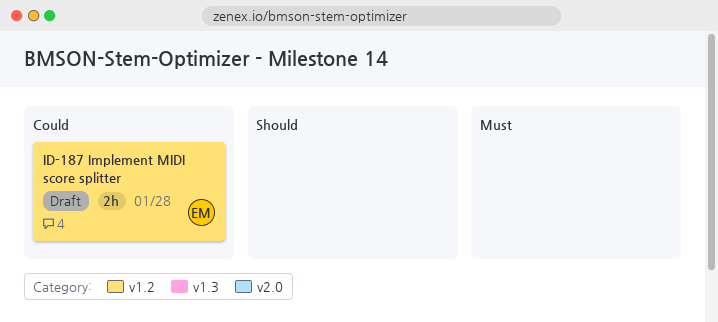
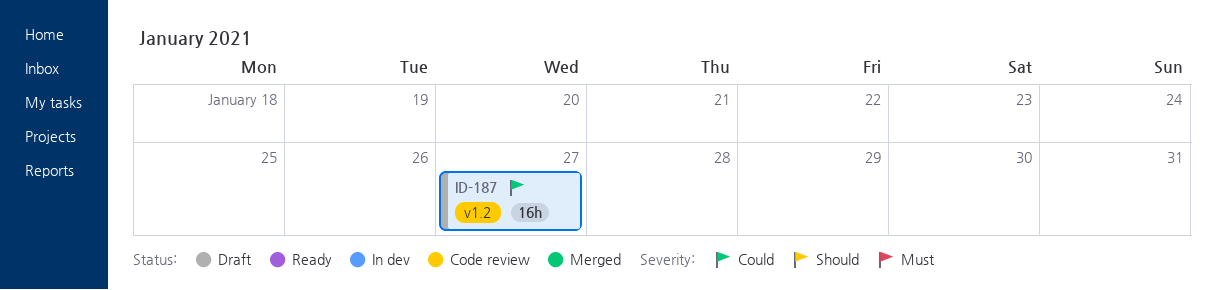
ID-187, estimate: 2h -> 16h
ID-187, due: Jan 28 -> Jan 27

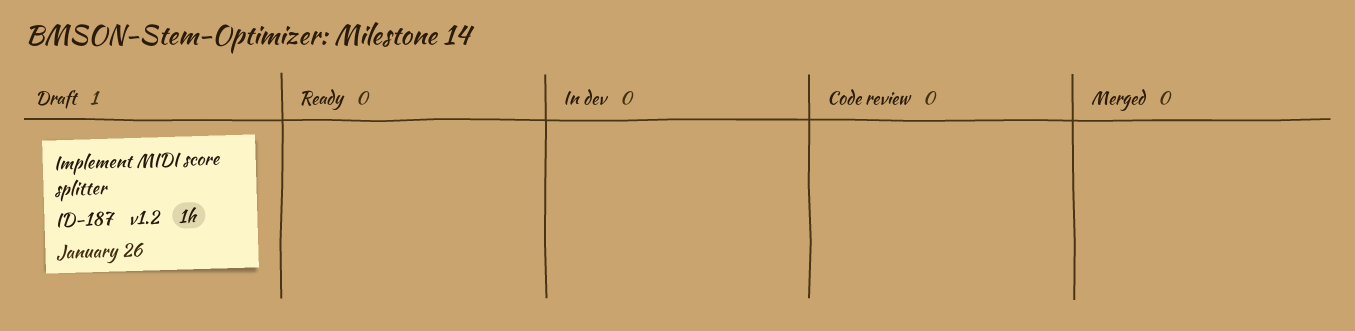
ID-187, estimate: 16h -> 1h
ID-187, due: Jan 27 -> Jan 26

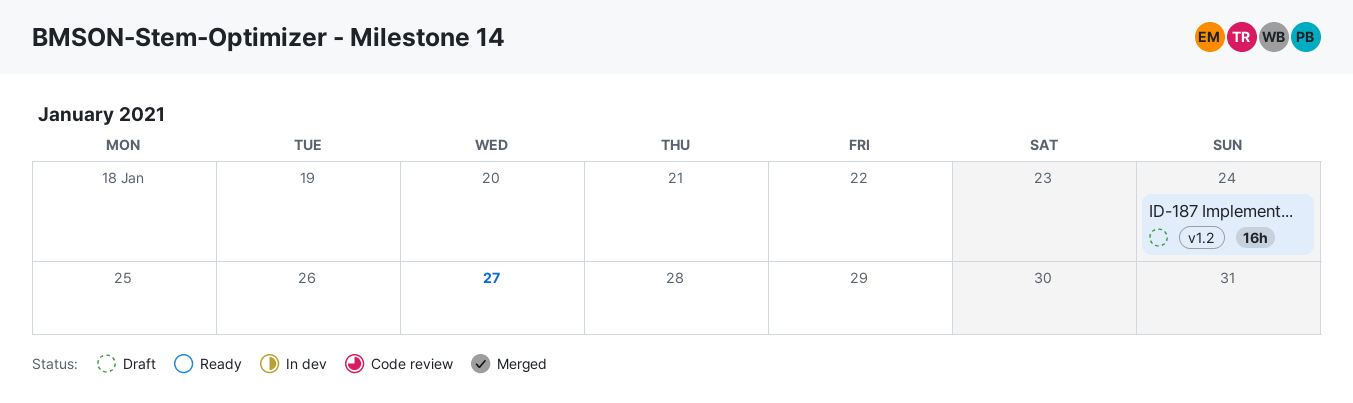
ID-187, estimate: 1h -> 16h
ID-187, due: Jan 26 -> Jan 24

